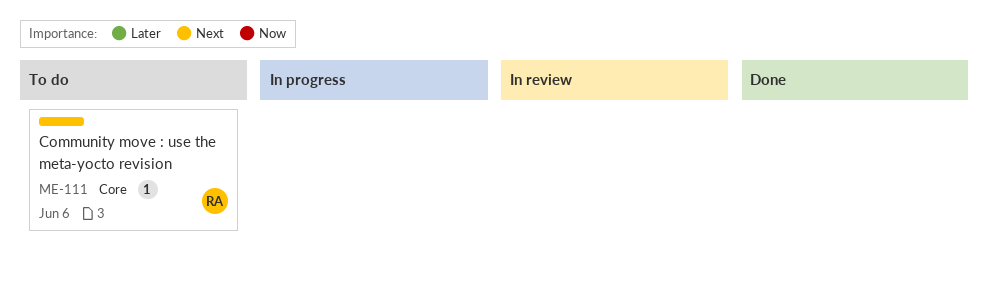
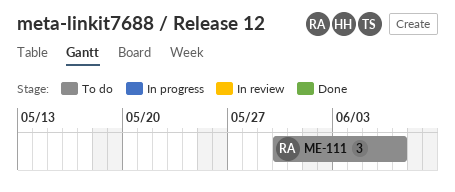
ME-111, estimate: 1 -> 3
ME-111, due: Jun 6 -> Jun 7

